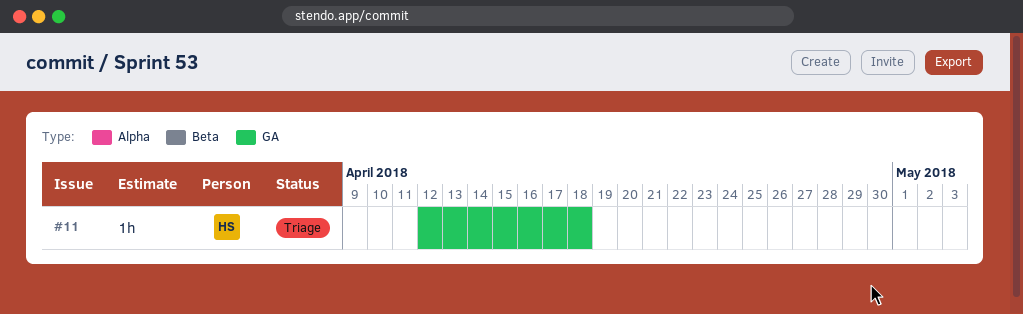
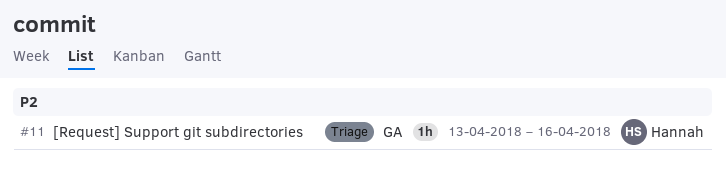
#11, start: Apr 12 -> Apr 13
#11, due: Apr 18 -> Apr 16

